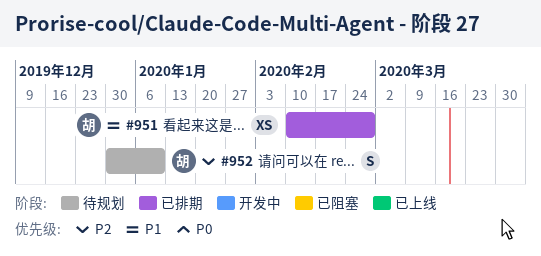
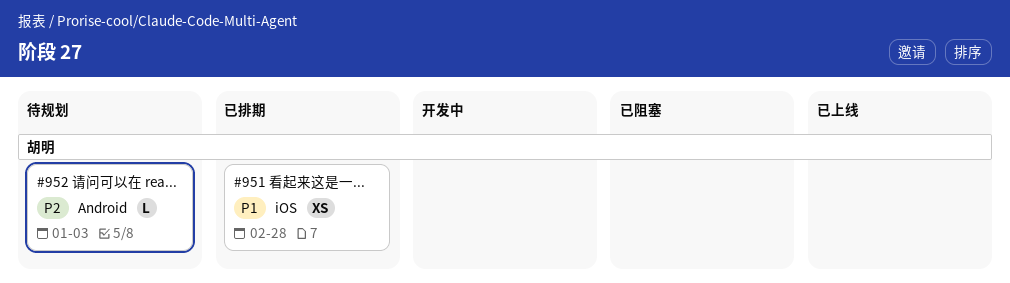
#952, estimate: S -> L
#952, due: Jan 10 -> Jan 3

